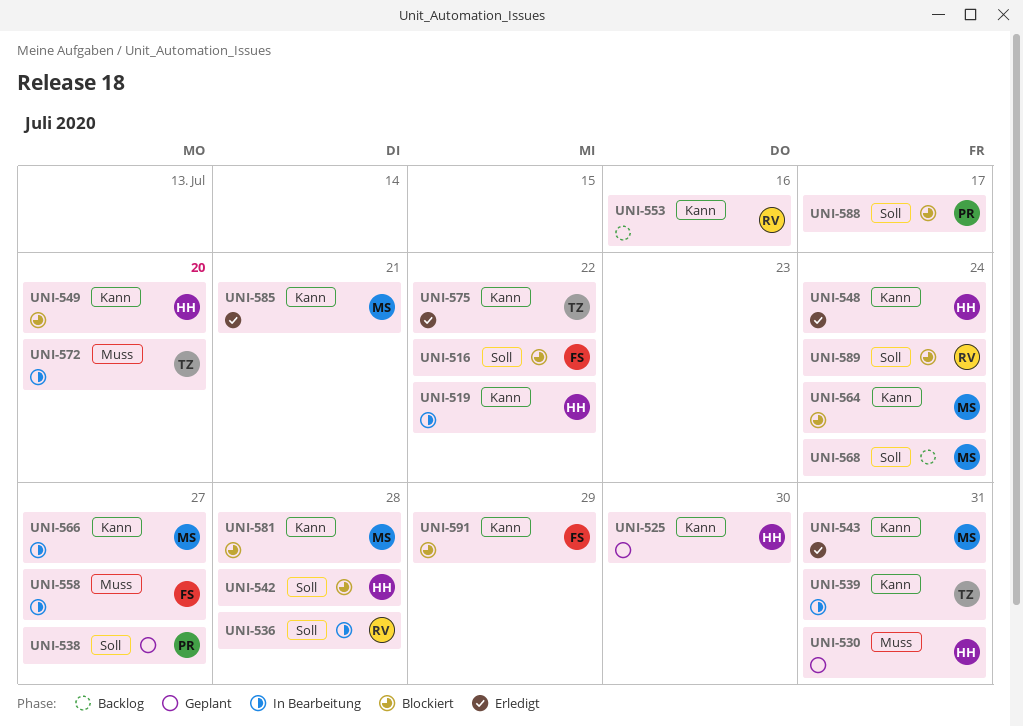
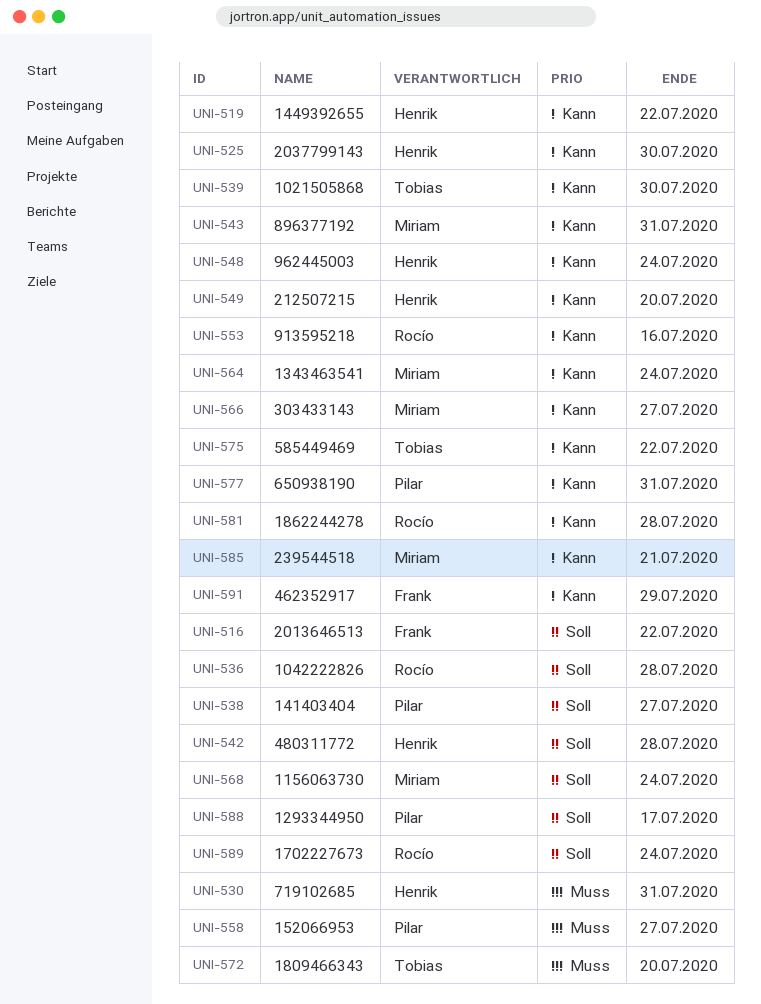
UNI-539, due: Jul 31 -> Jul 30
UNI-558, owner: Frank -> Pilar
UNI-577: none -> present
UNI-581, owner: Miriam -> Rocío

